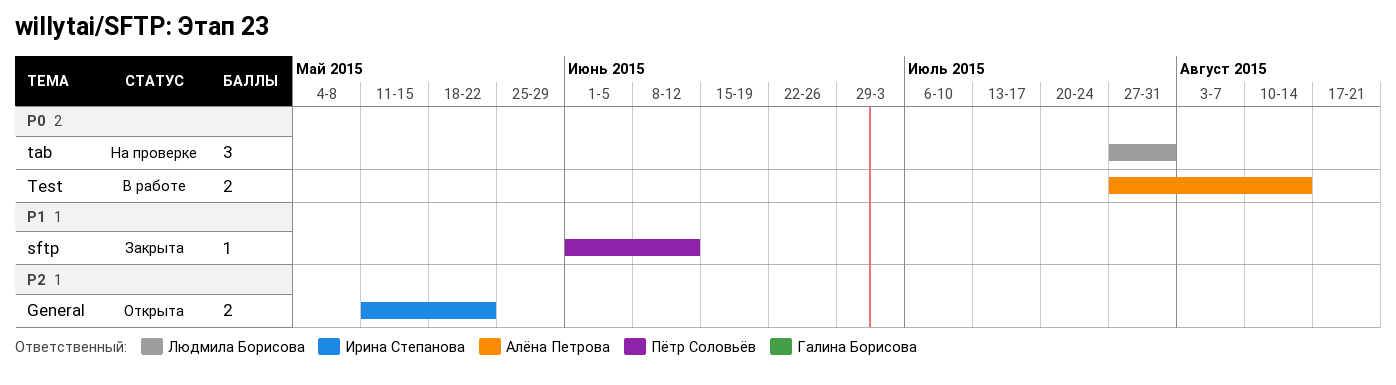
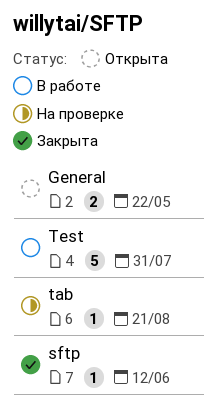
tab, estimate: 3 -> 1
tab, due: Jul 31 -> Aug 21
Test, estimate: 2 -> 5
Test, due: Aug 14 -> Jul 31

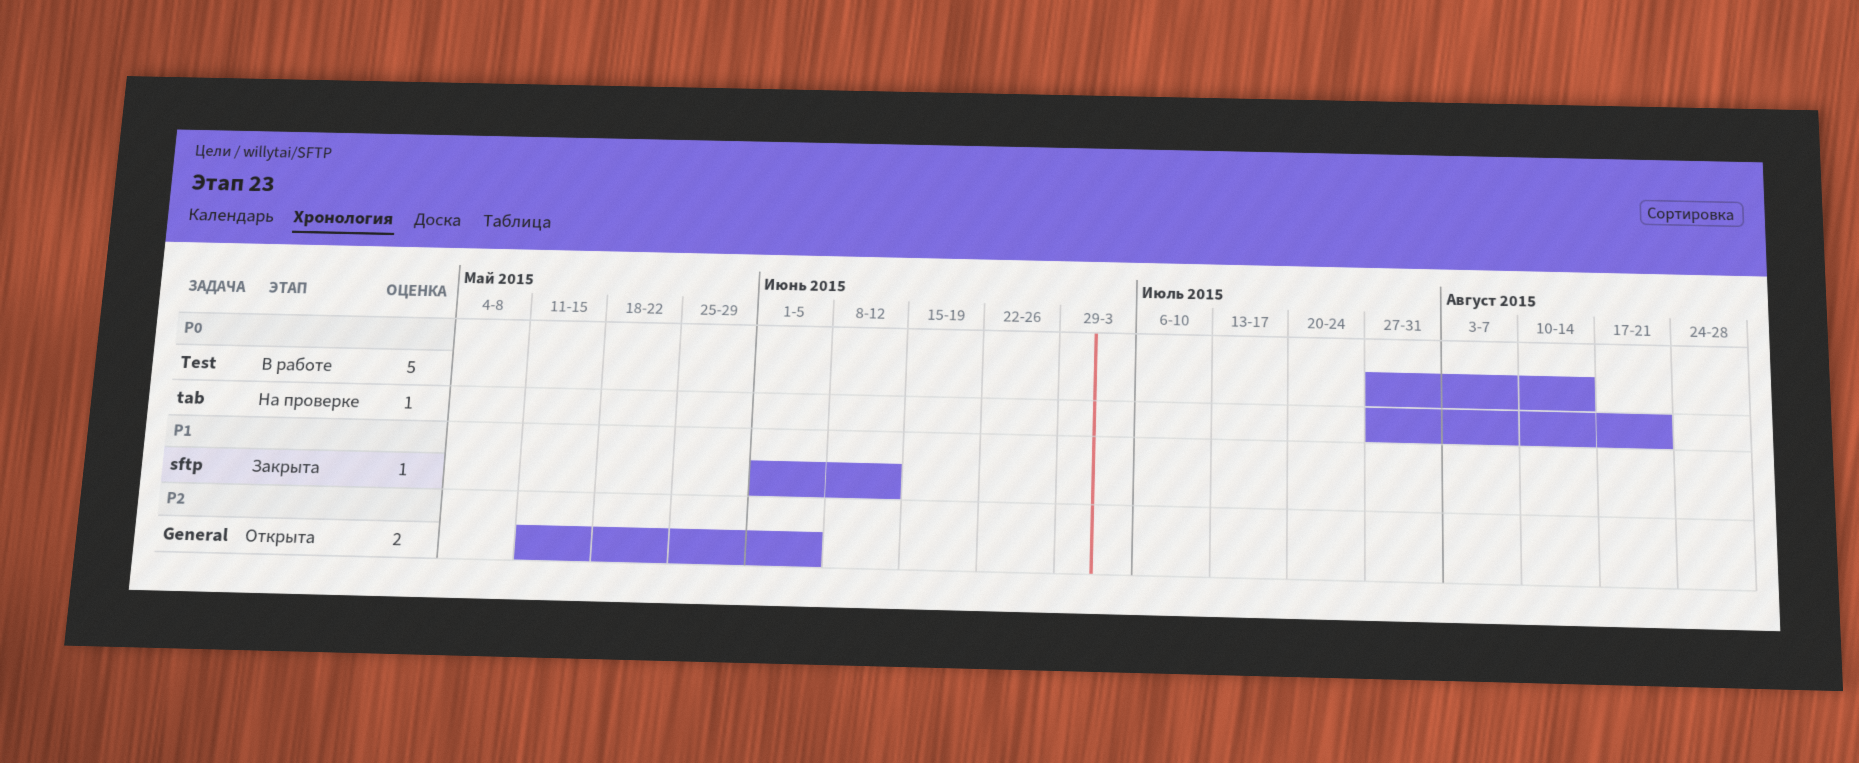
General, due: May 22 -> Jun 5
Test, due: Jul 31 -> Aug 14

